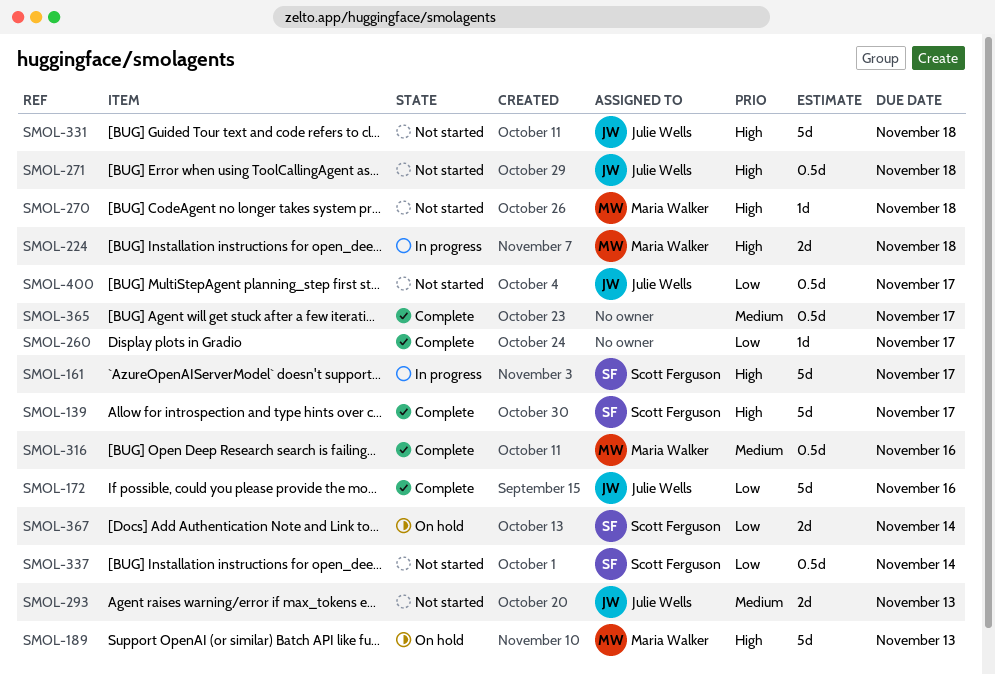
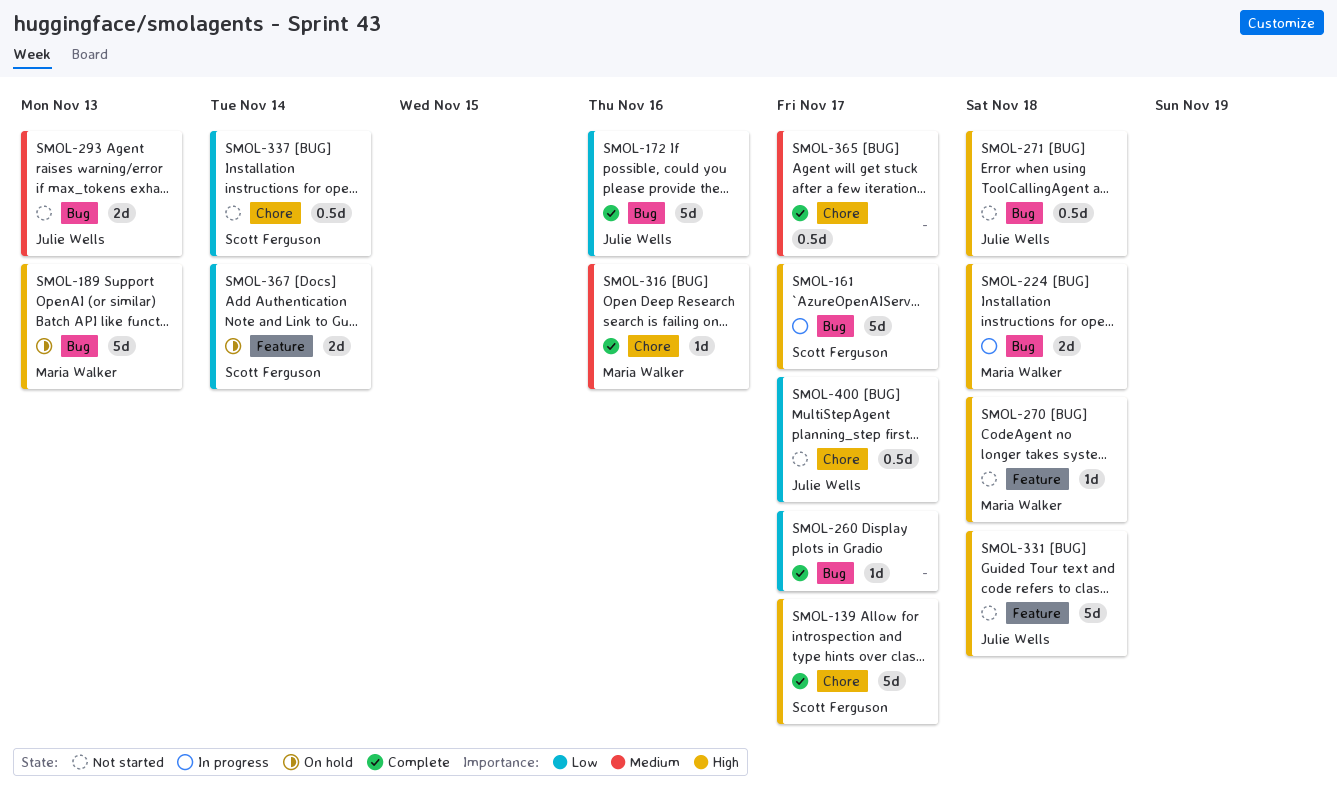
SMOL-316, estimate: 0.5d -> 1d

